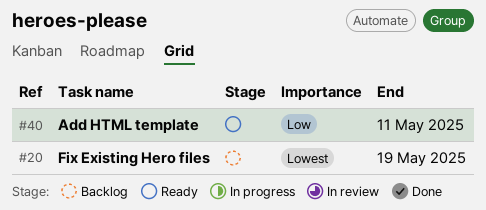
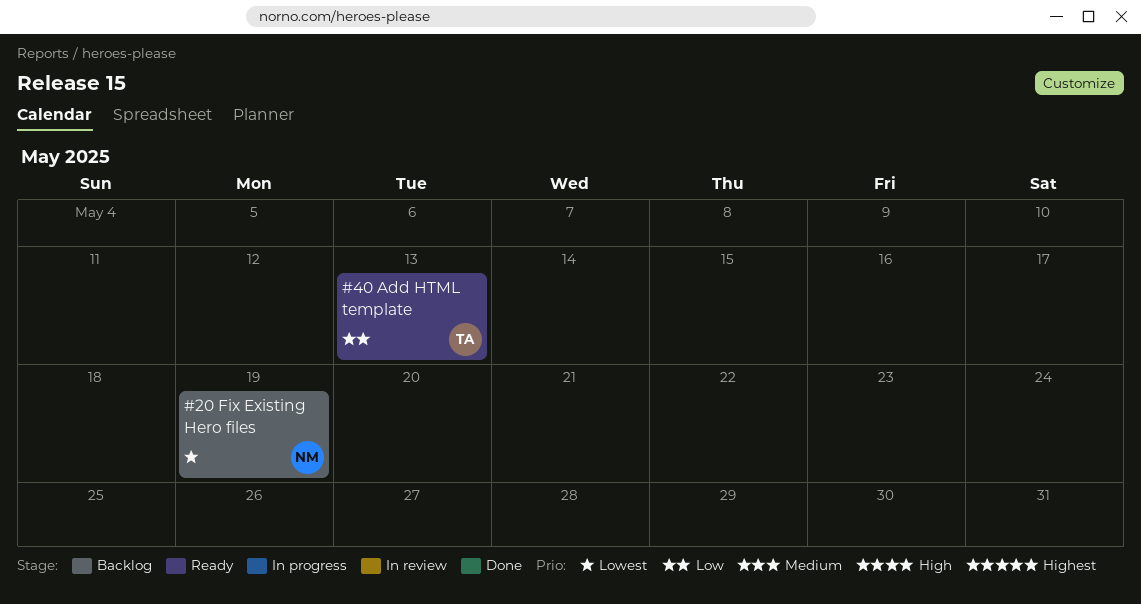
#40, due: May 11 -> May 13

